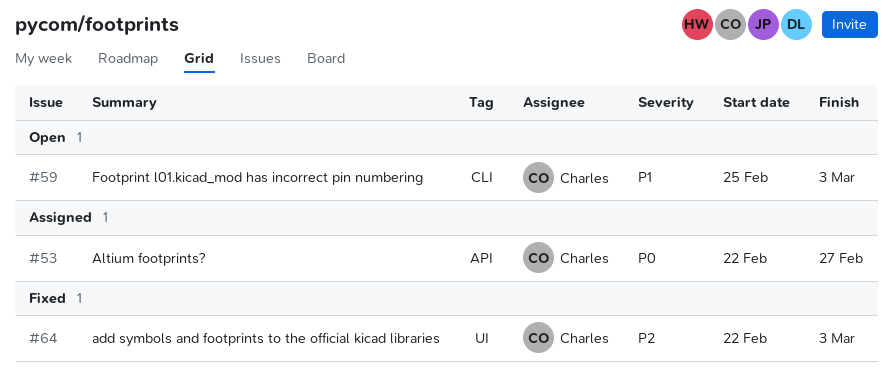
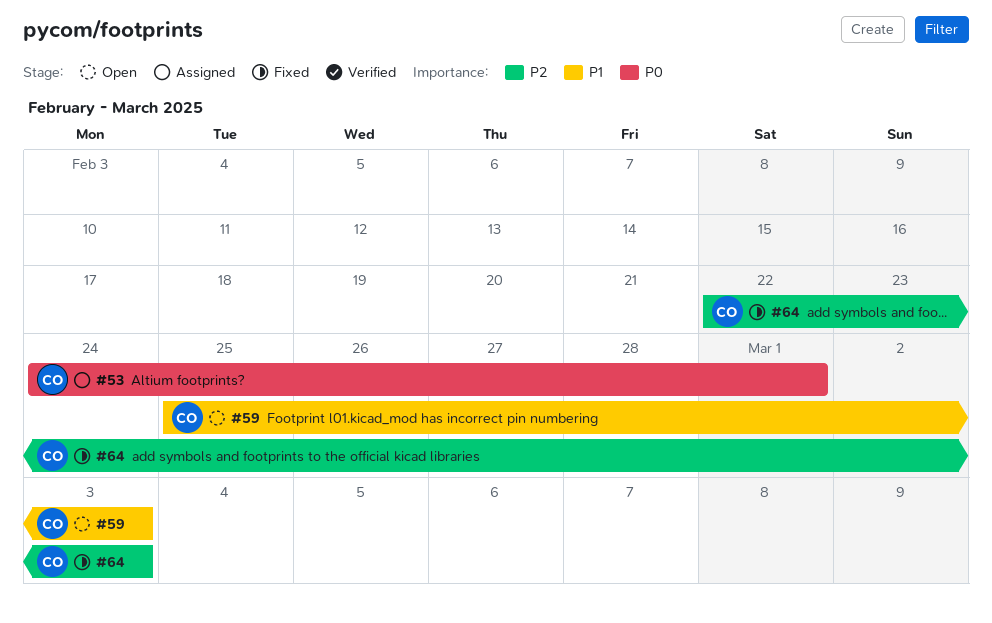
#53, start: Feb 22 -> Feb 24
#53, due: Feb 27 -> Mar 1

